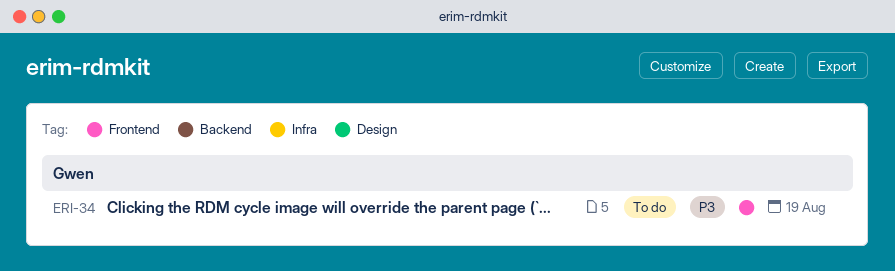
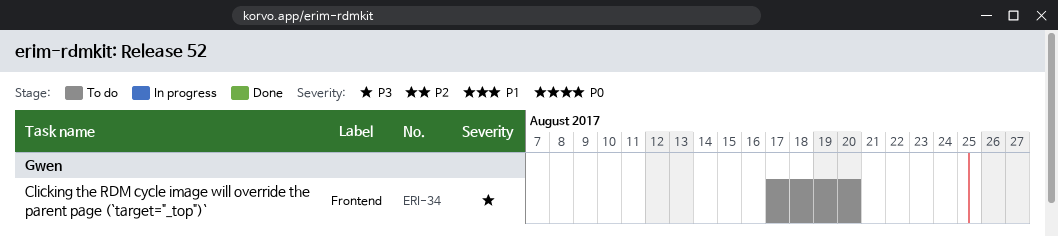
ERI-34, due: Aug 19 -> Aug 20

